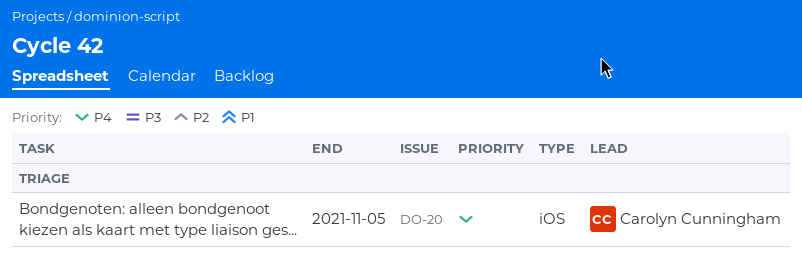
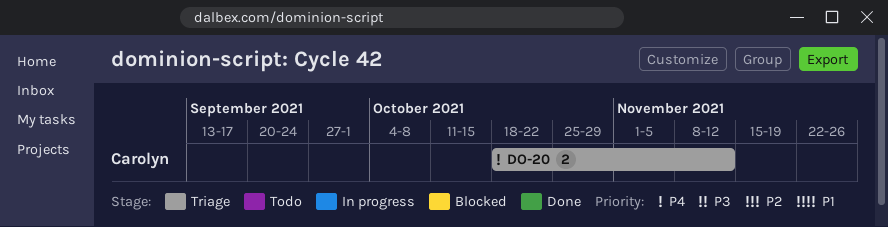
DO-20, due: Nov 5 -> Nov 12

